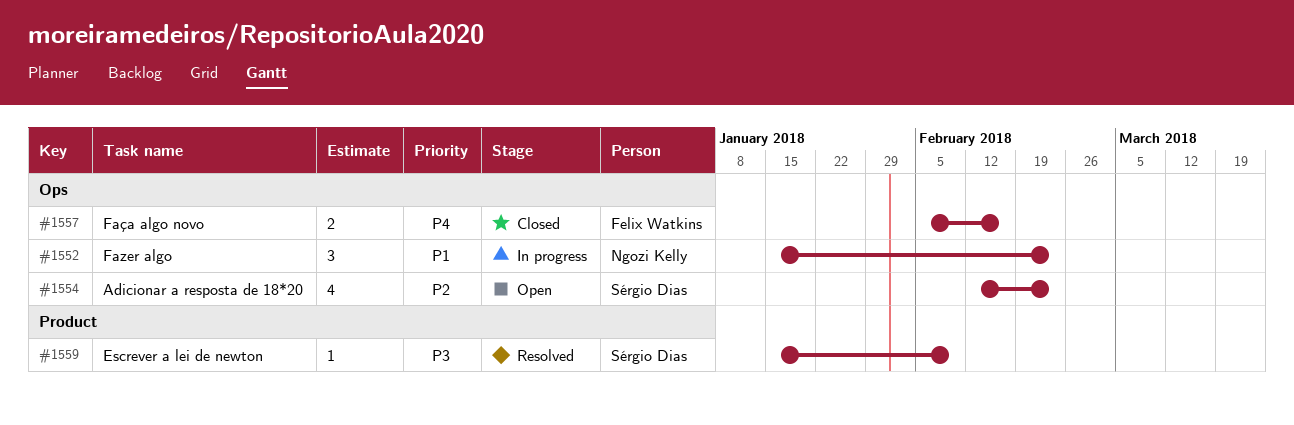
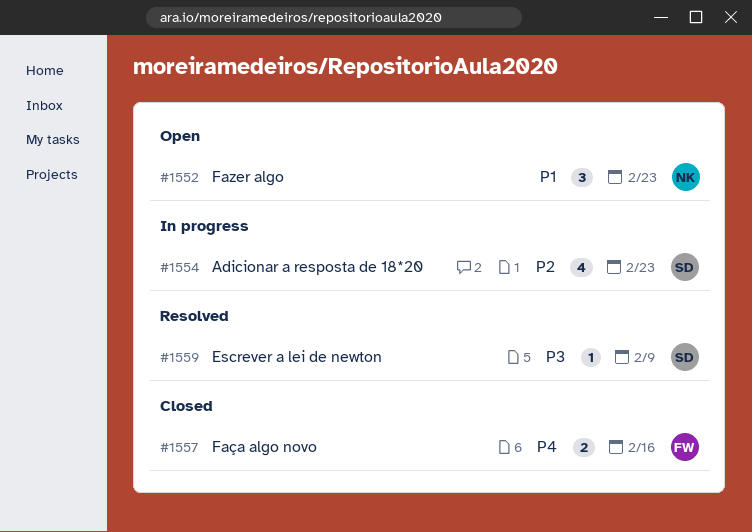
#1552, status: In progress -> Open
#1554, status: Open -> In progress

